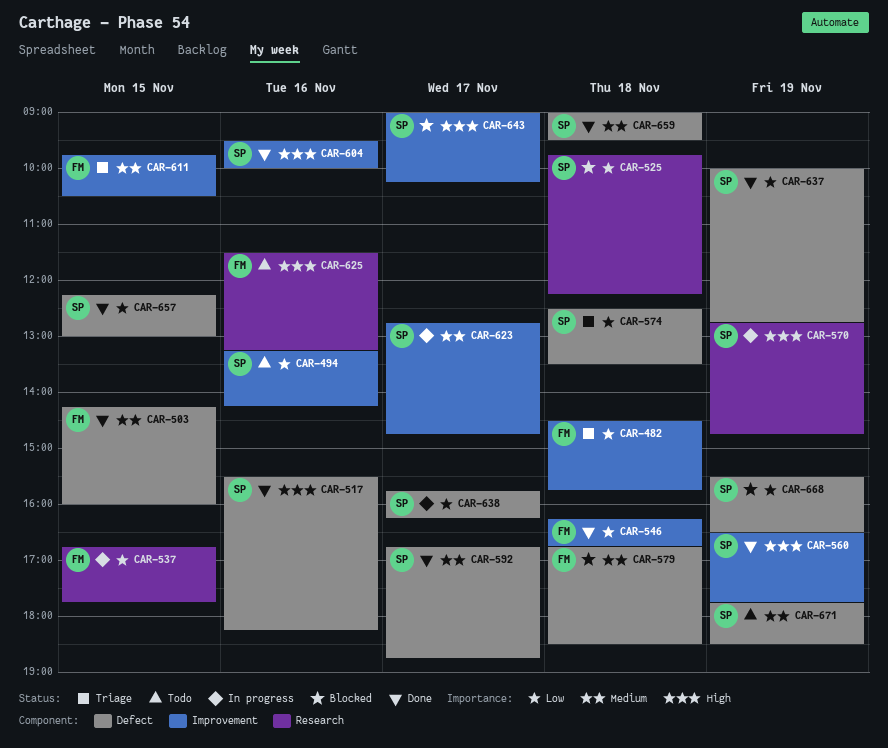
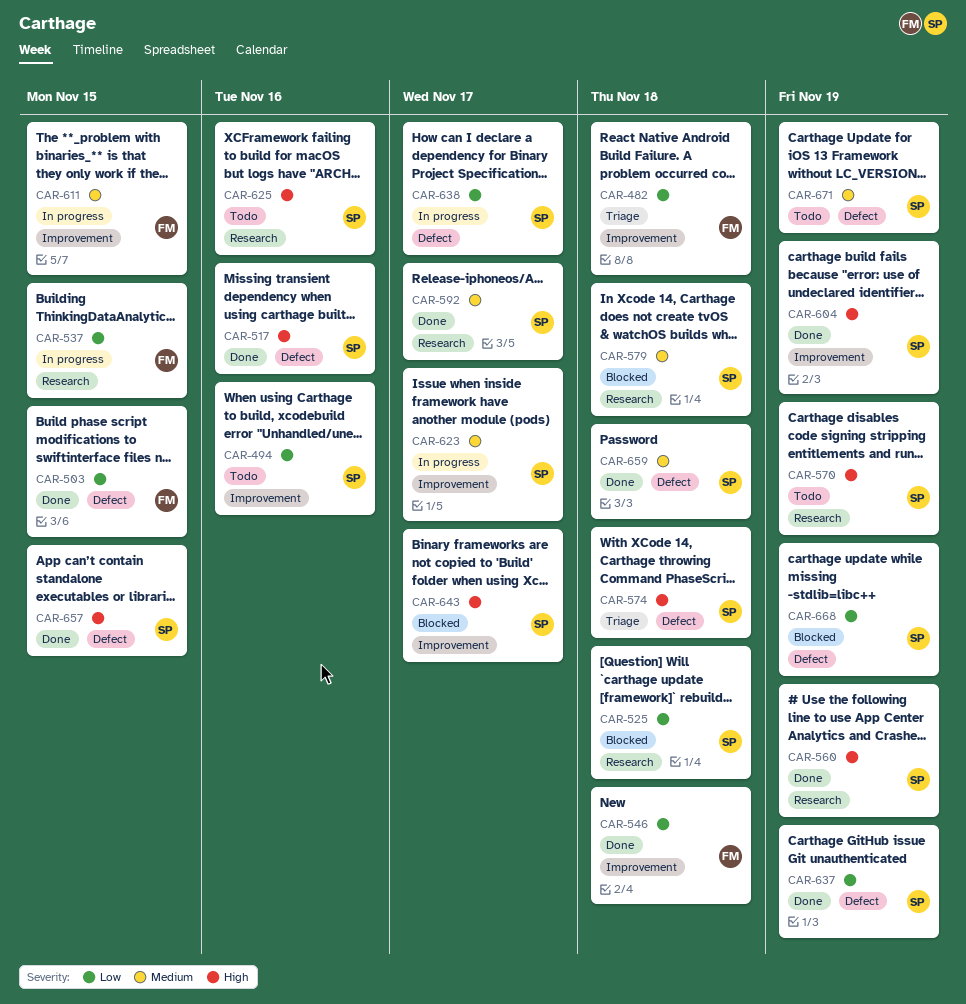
CAR-503, priority: Medium -> Low
CAR-560, label: Improvement -> Research
CAR-570, status: In progress -> Todo
CAR-574, priority: Low -> High
CAR-579, owner: FM -> SP
CAR-579, label: Defect -> Research
CAR-592, label: Defect -> Research
CAR-604, day: Nov 16 -> Nov 19
CAR-611, status: Triage -> In progress
CAR-625, owner: FM -> SP
CAR-657, priority: Low -> High

